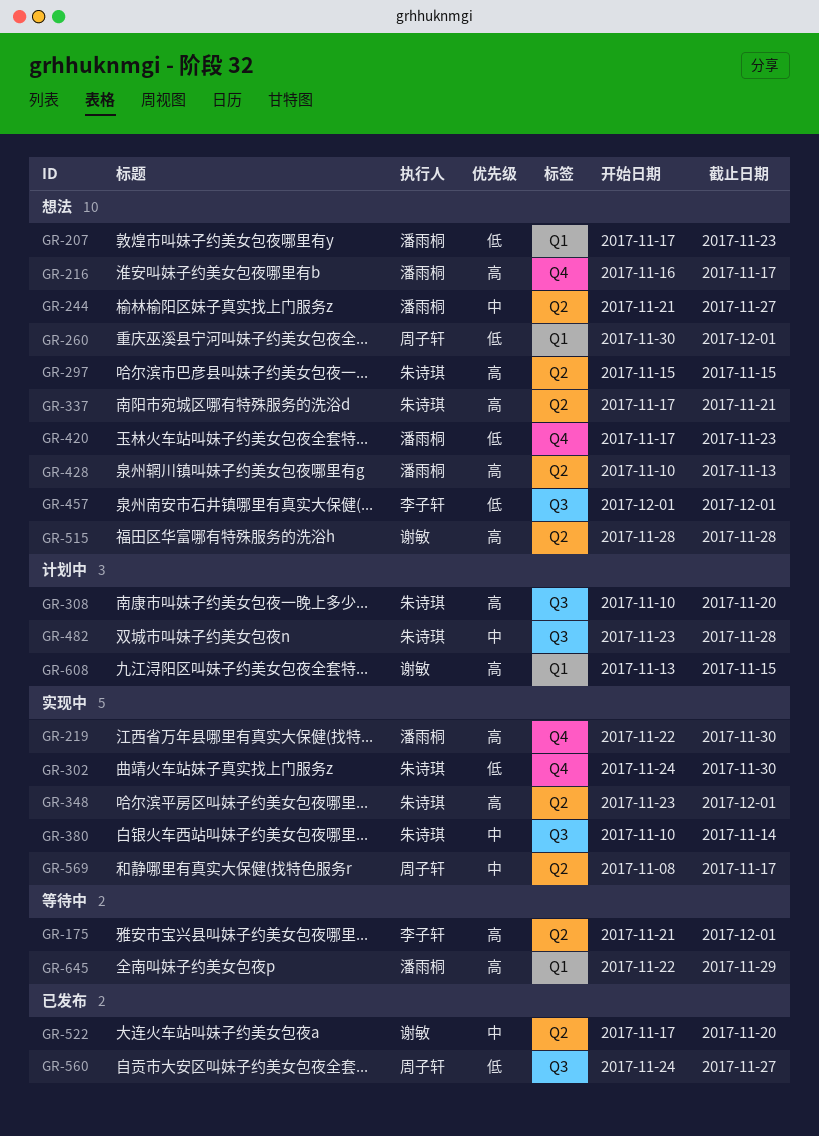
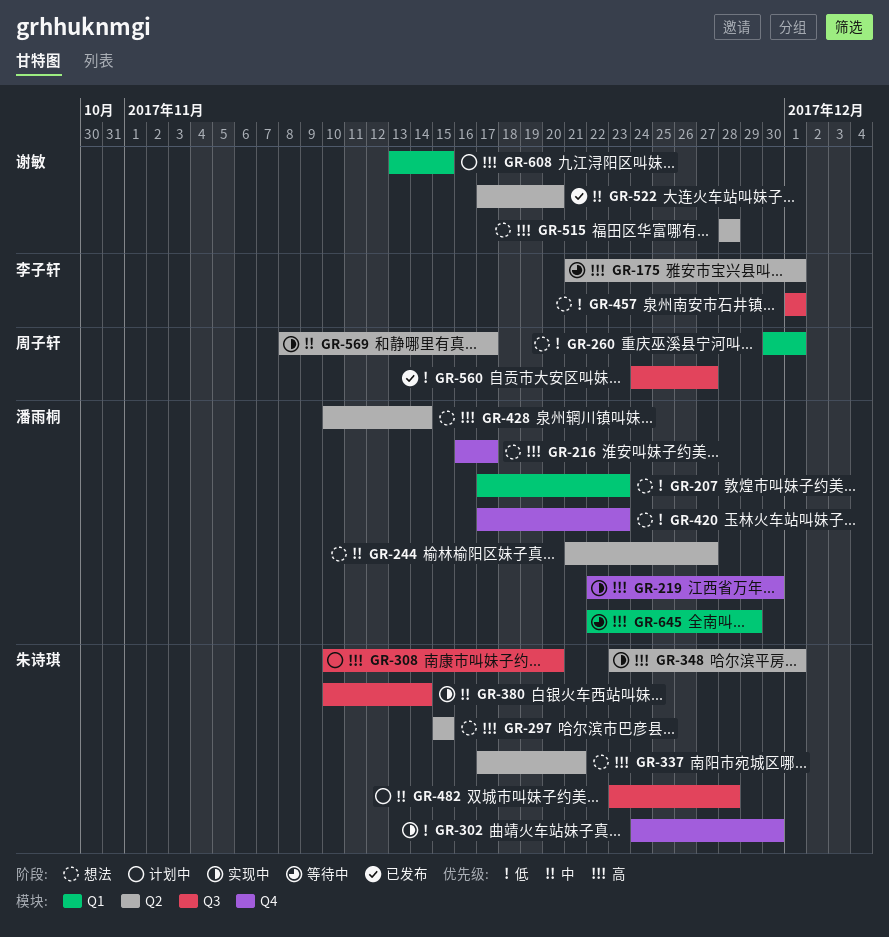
GR-428, due: Nov 13 -> Nov 14

